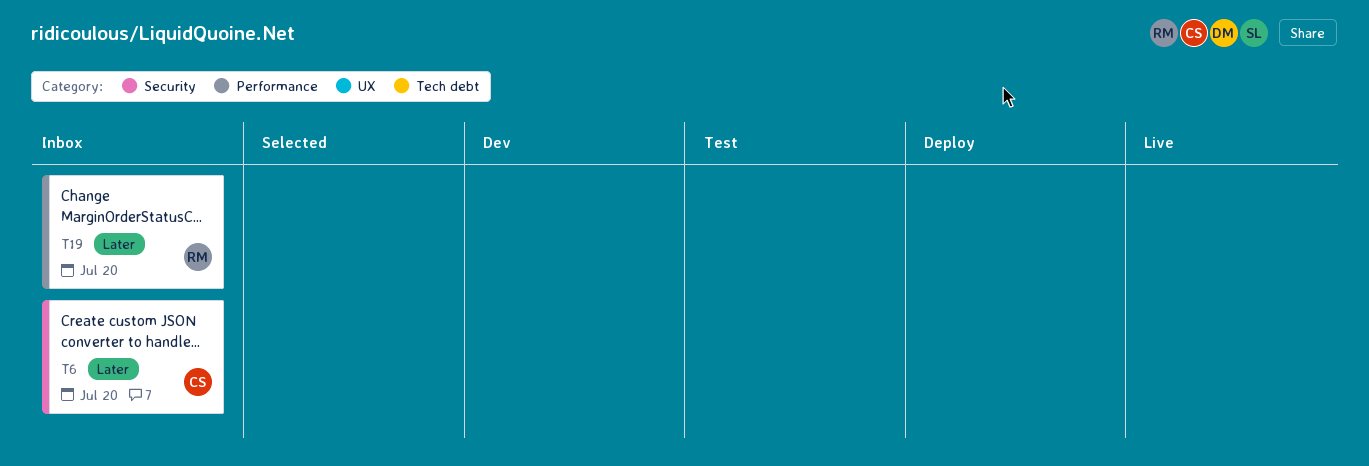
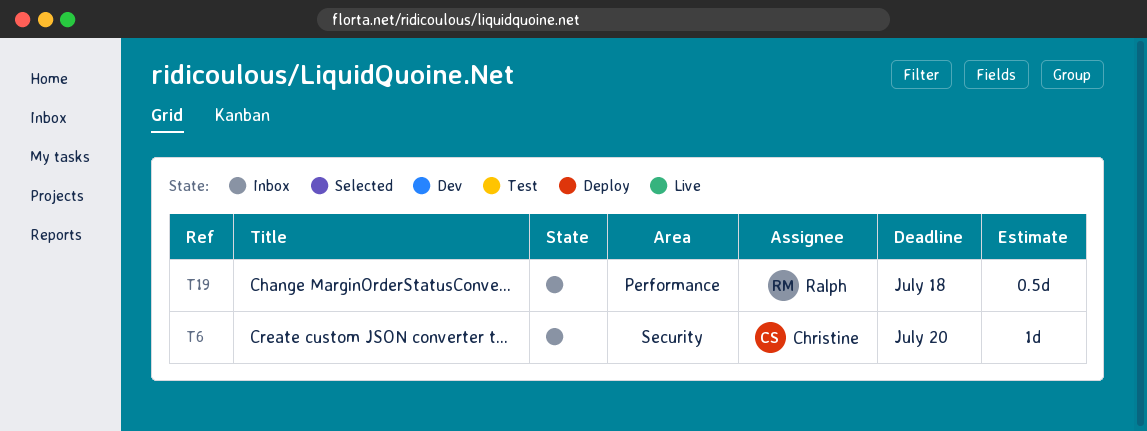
T19, due: Jul 20 -> Jul 18

